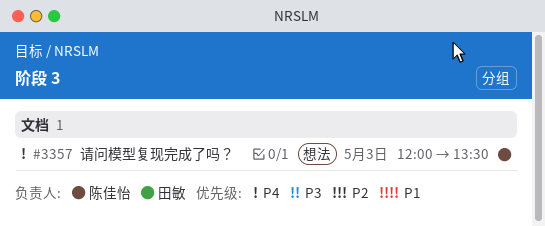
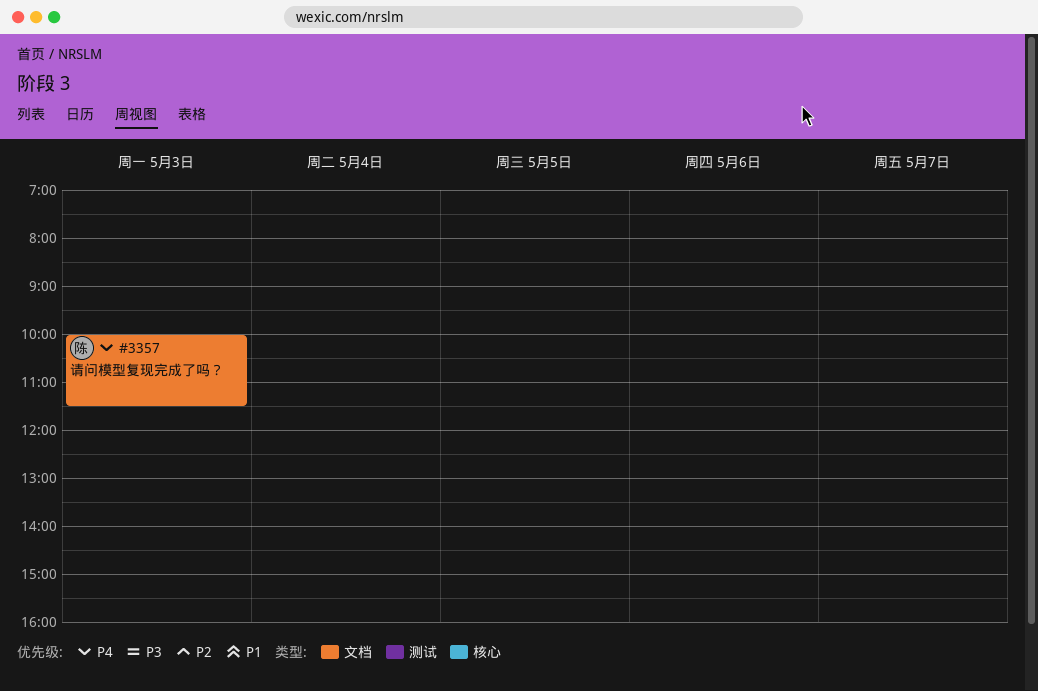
#3357, begins: 12:00 -> 10:00
#3357, ends: 13:30 -> 11:30

